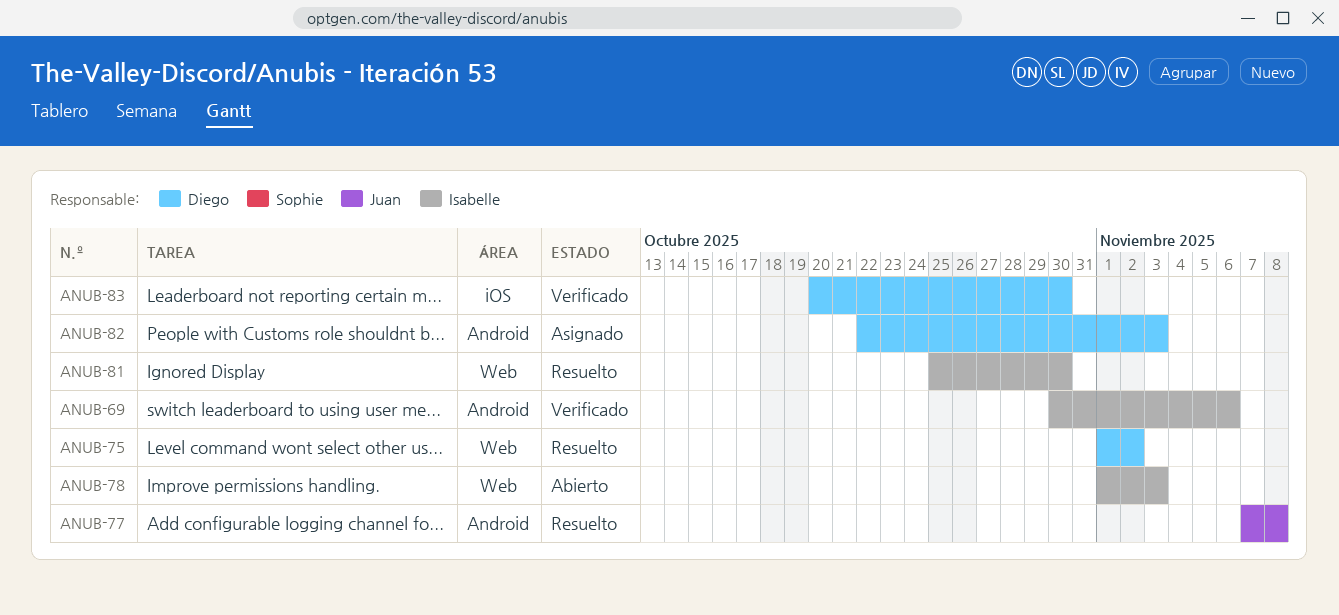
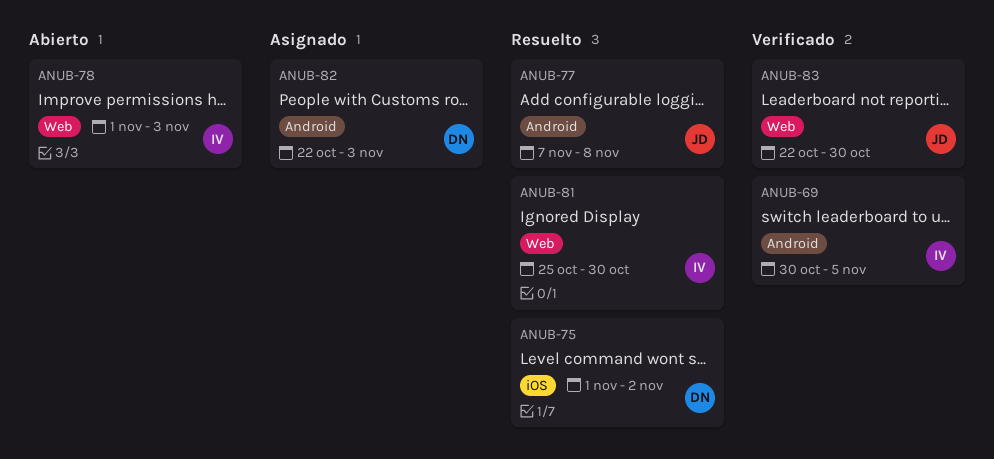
ANUB-69, due: Nov 6 -> Nov 5
ANUB-75, label: Web -> iOS
ANUB-83, owner: Diego -> Juan
ANUB-83, label: iOS -> Web
ANUB-83, start: Oct 20 -> Oct 22

